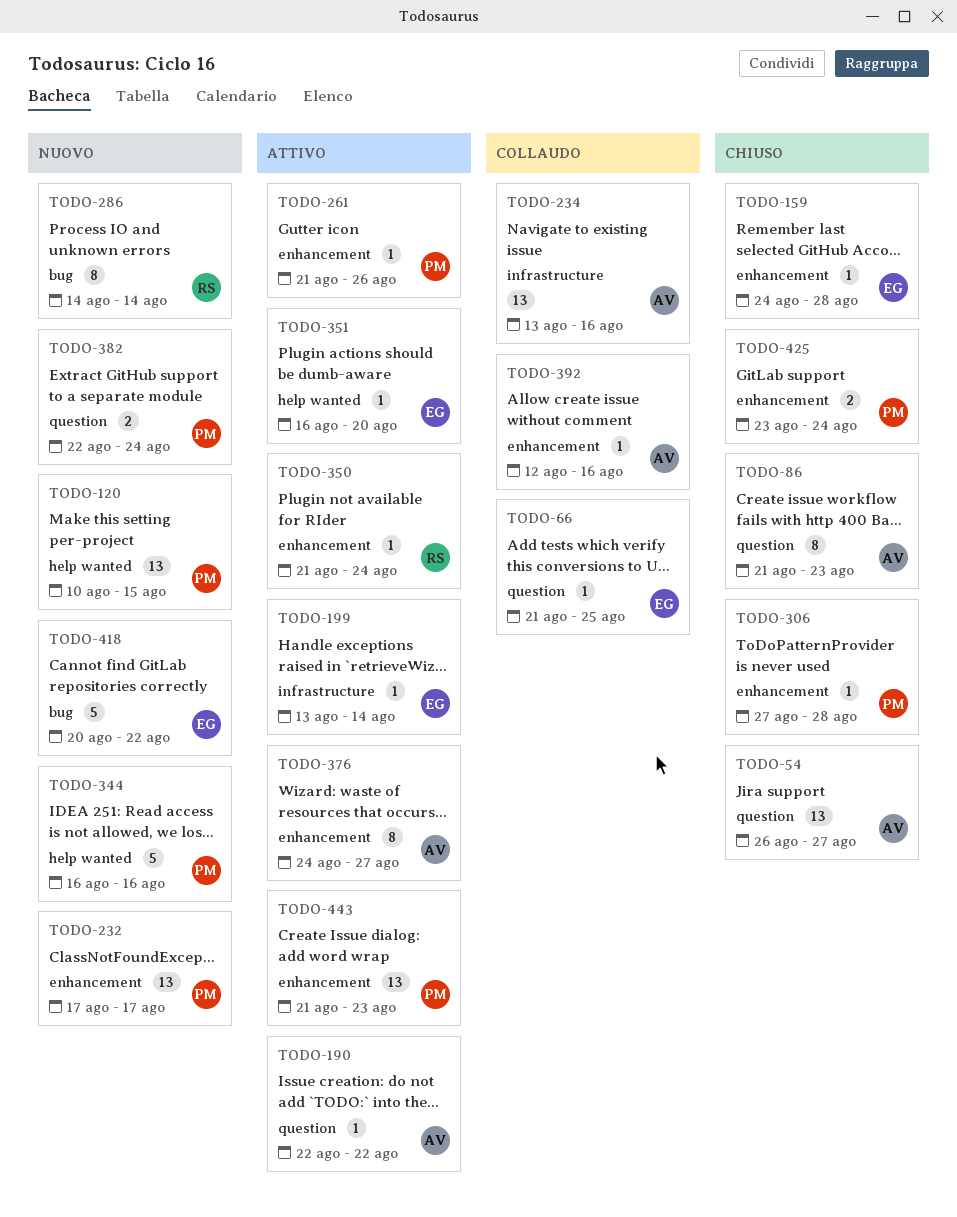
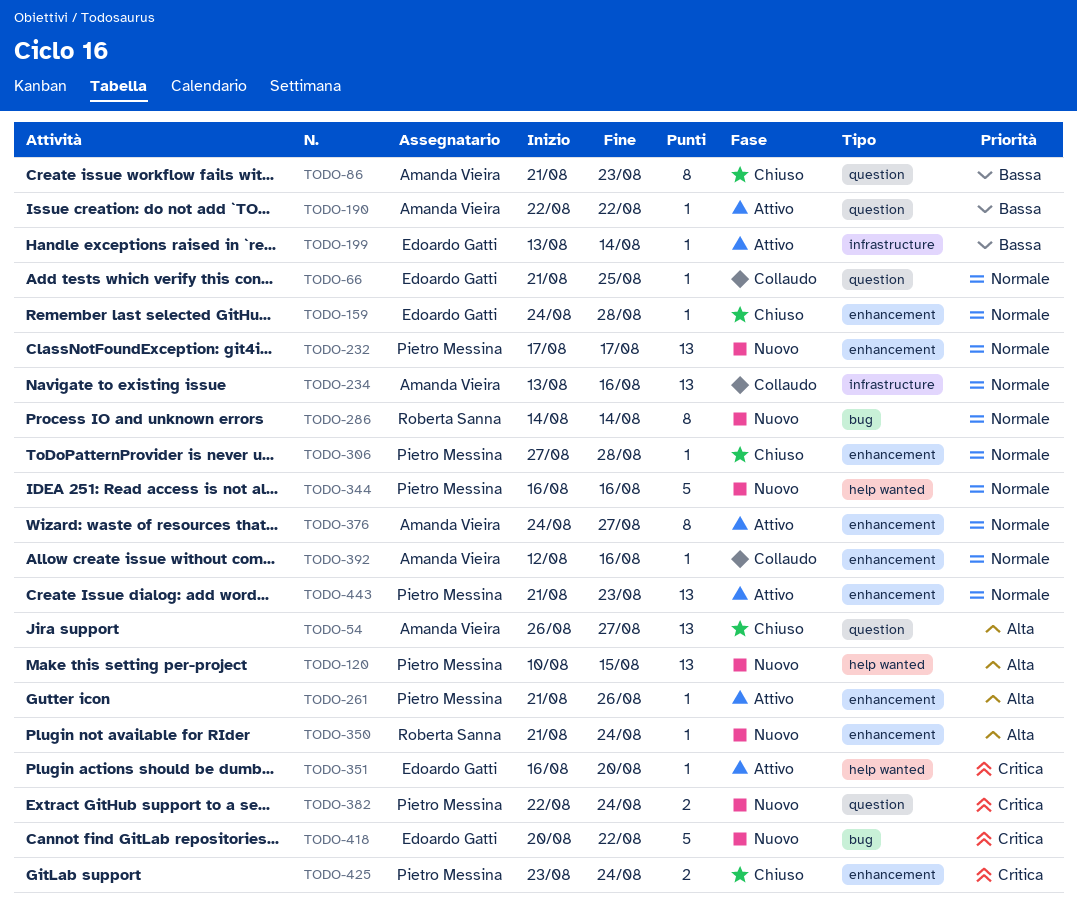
TODO-350, status: Attivo -> Nuovo

